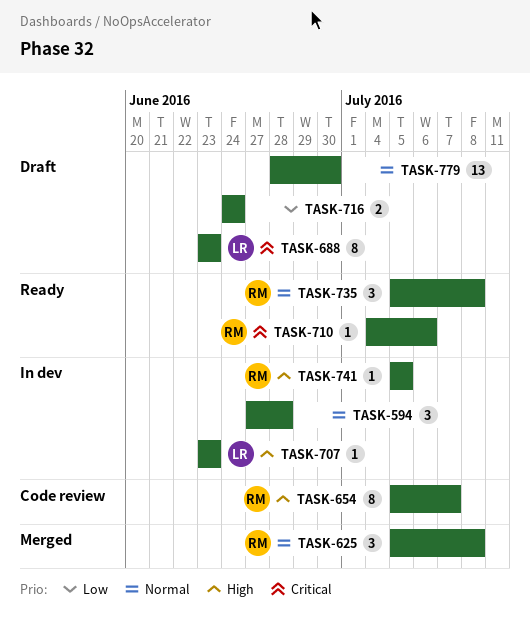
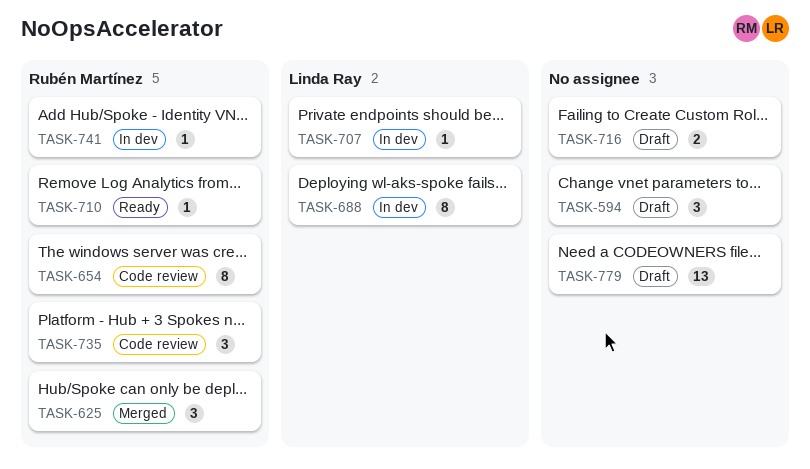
TASK-594, status: In dev -> Draft
TASK-688, status: Draft -> In dev
TASK-735, status: Ready -> Code review

